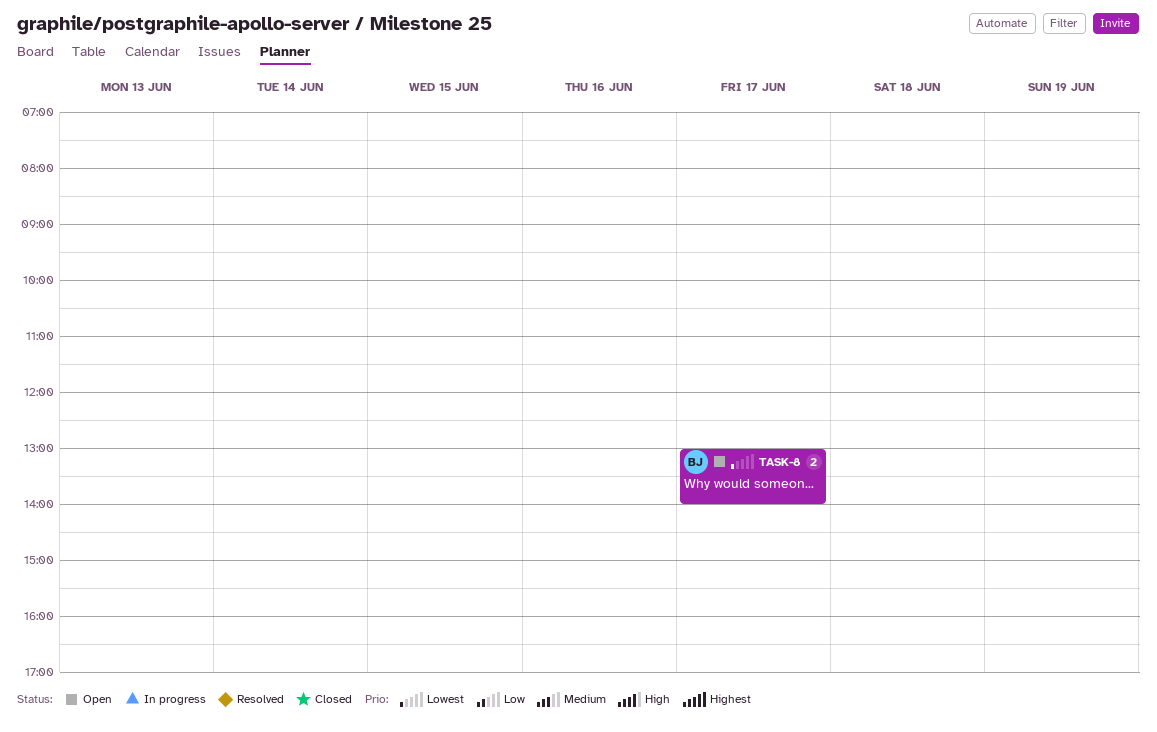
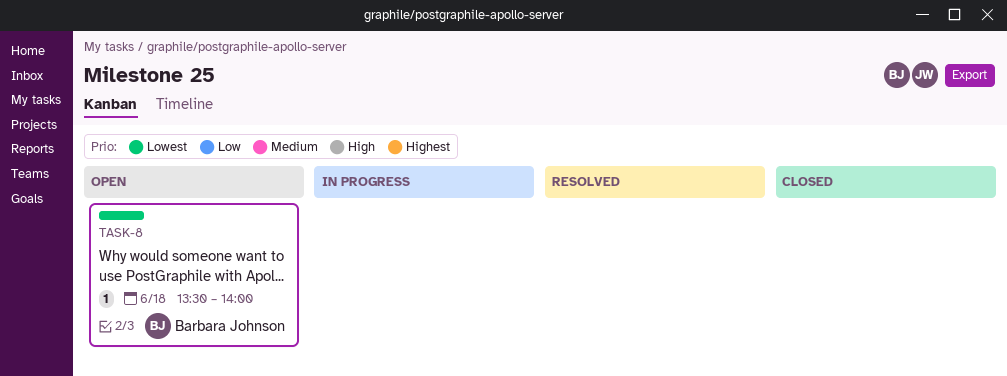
TASK-8, estimate: 2 -> 1
TASK-8, day: Jun 17 -> Jun 18
TASK-8, begins: 13:00 -> 13:30

